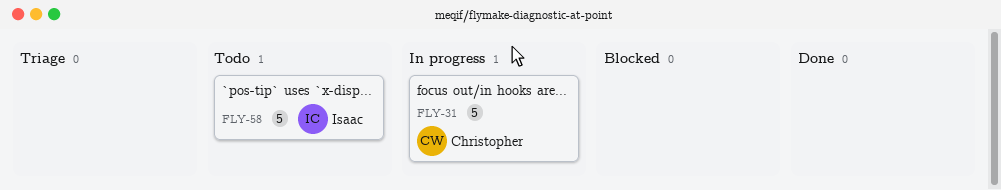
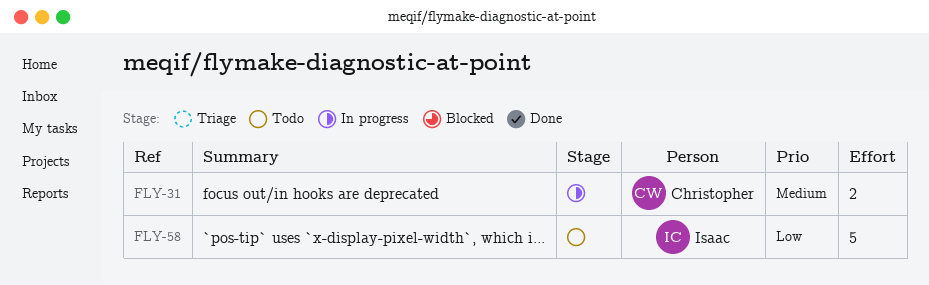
FLY-31, estimate: 5 -> 2

